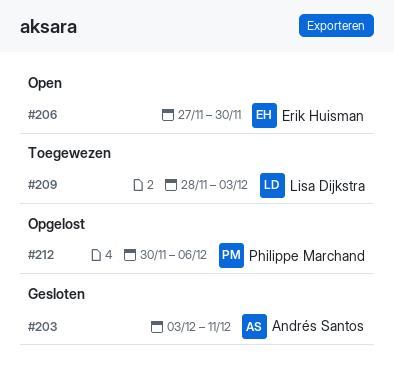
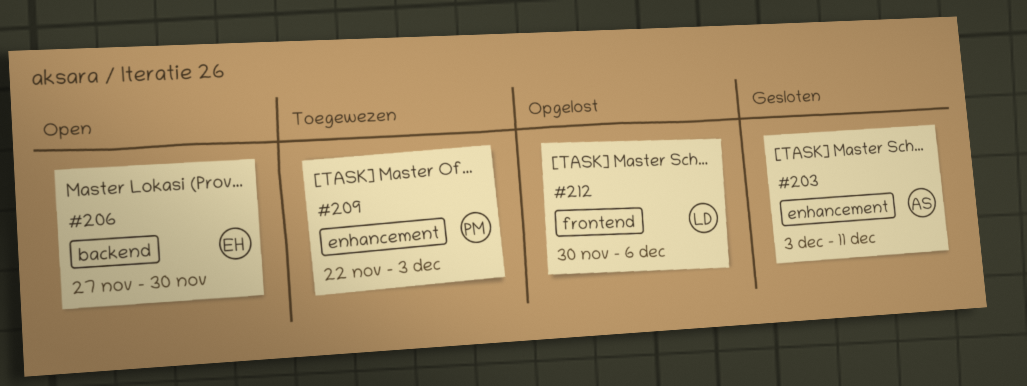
#209, owner: Lisa Dijkstra -> Philippe Marchand
#209, start: Nov 28 -> Nov 22
#212, owner: Philippe Marchand -> Lisa Dijkstra

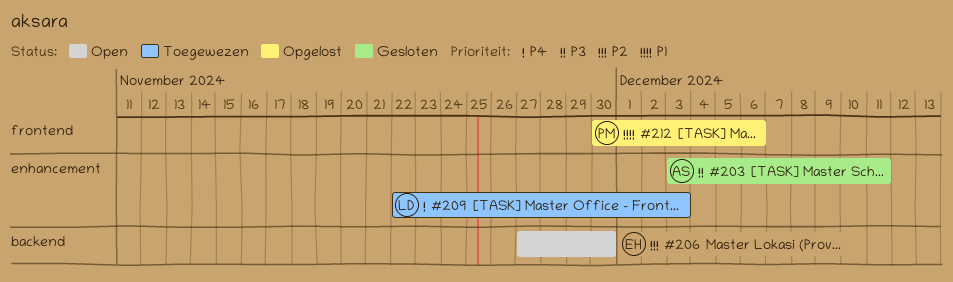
#209, owner: PM -> LD
#212, owner: LD -> PM

